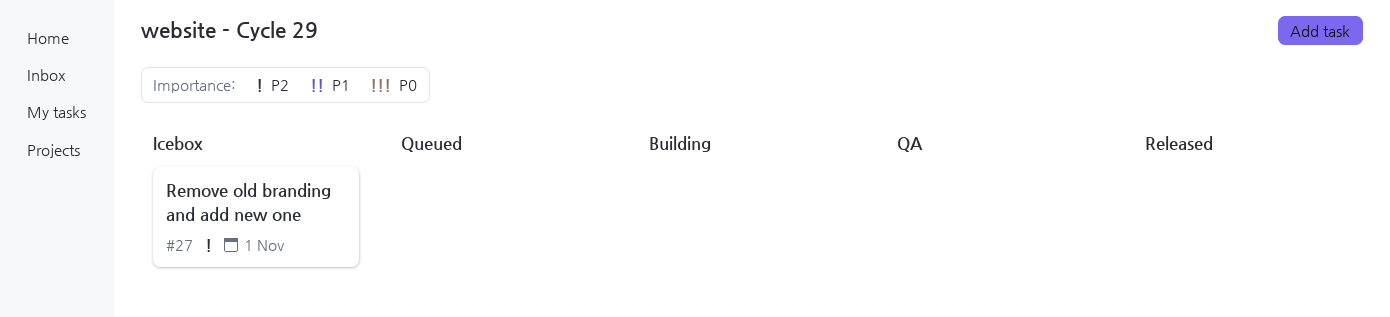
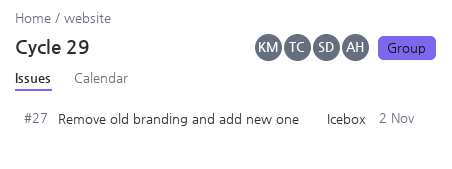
#27, due: Nov 1 -> Nov 2

